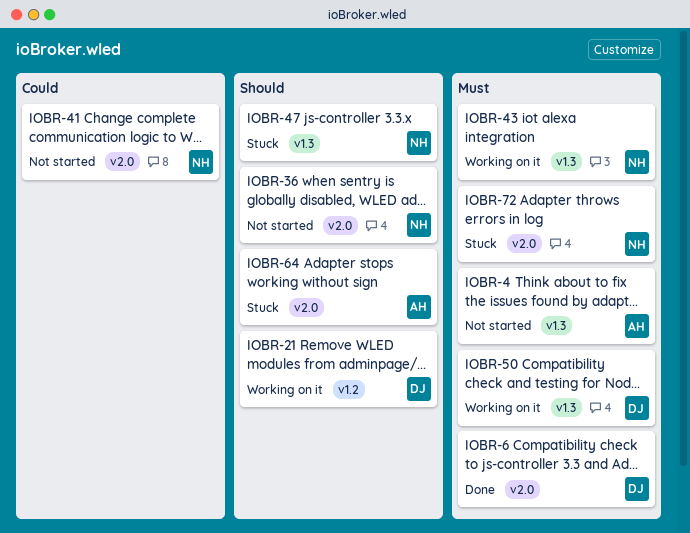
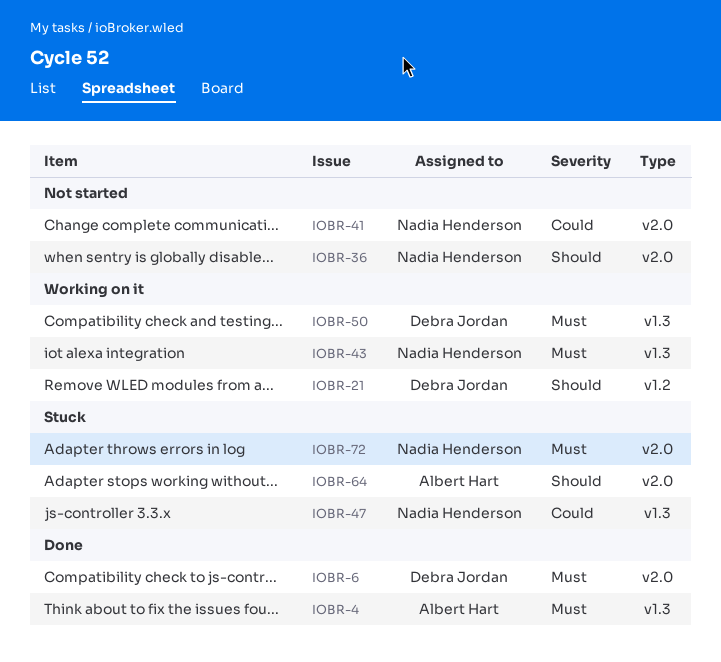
IOBR-4, status: Not started -> Done
IOBR-47, priority: Should -> Could

